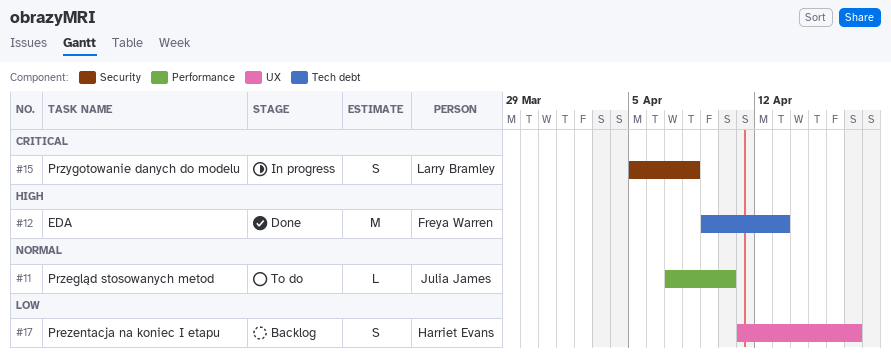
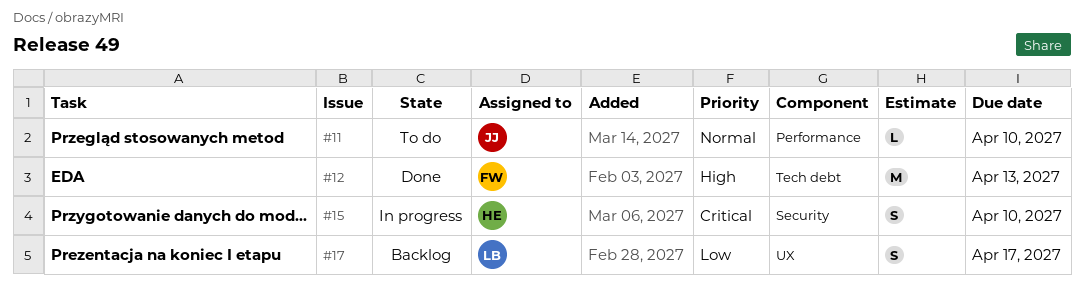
#15, owner: Larry Bramley -> Harriet Evans
#15, due: Apr 8 -> Apr 10
#17, owner: Harriet Evans -> Larry Bramley

